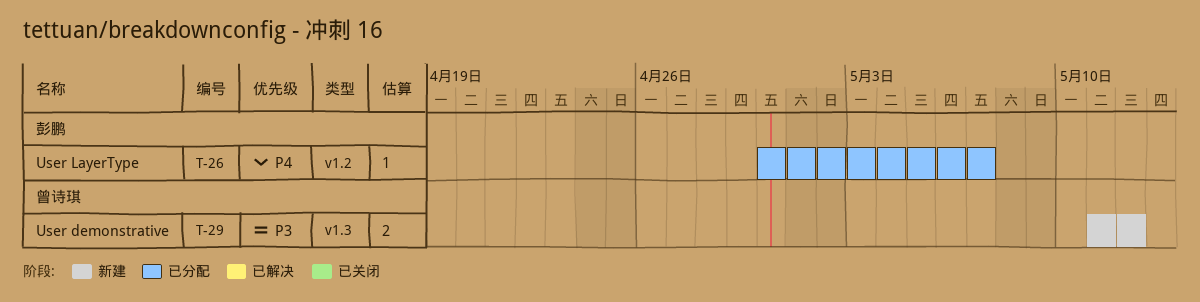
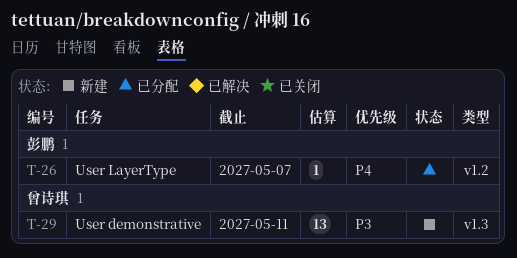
T-29, estimate: 2 -> 13
T-29, due: May 12 -> May 11

